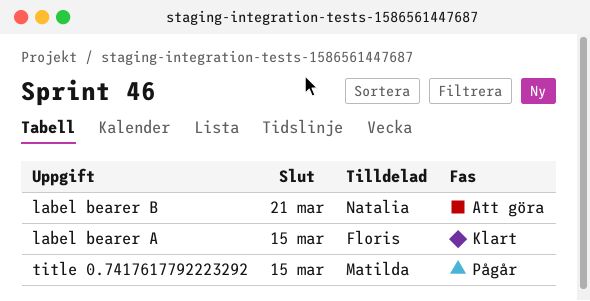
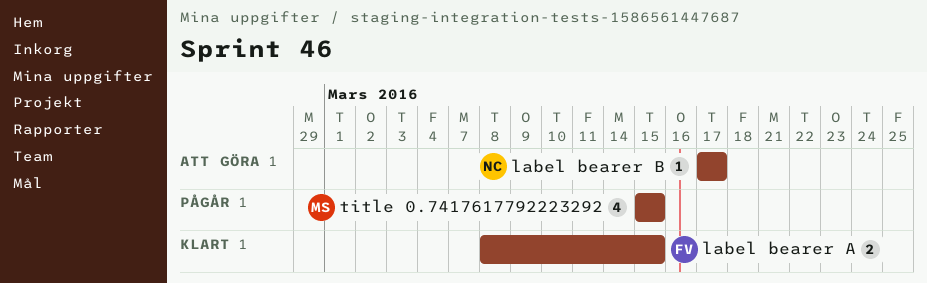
label bearer B, due: Mar 21 -> Mar 17

